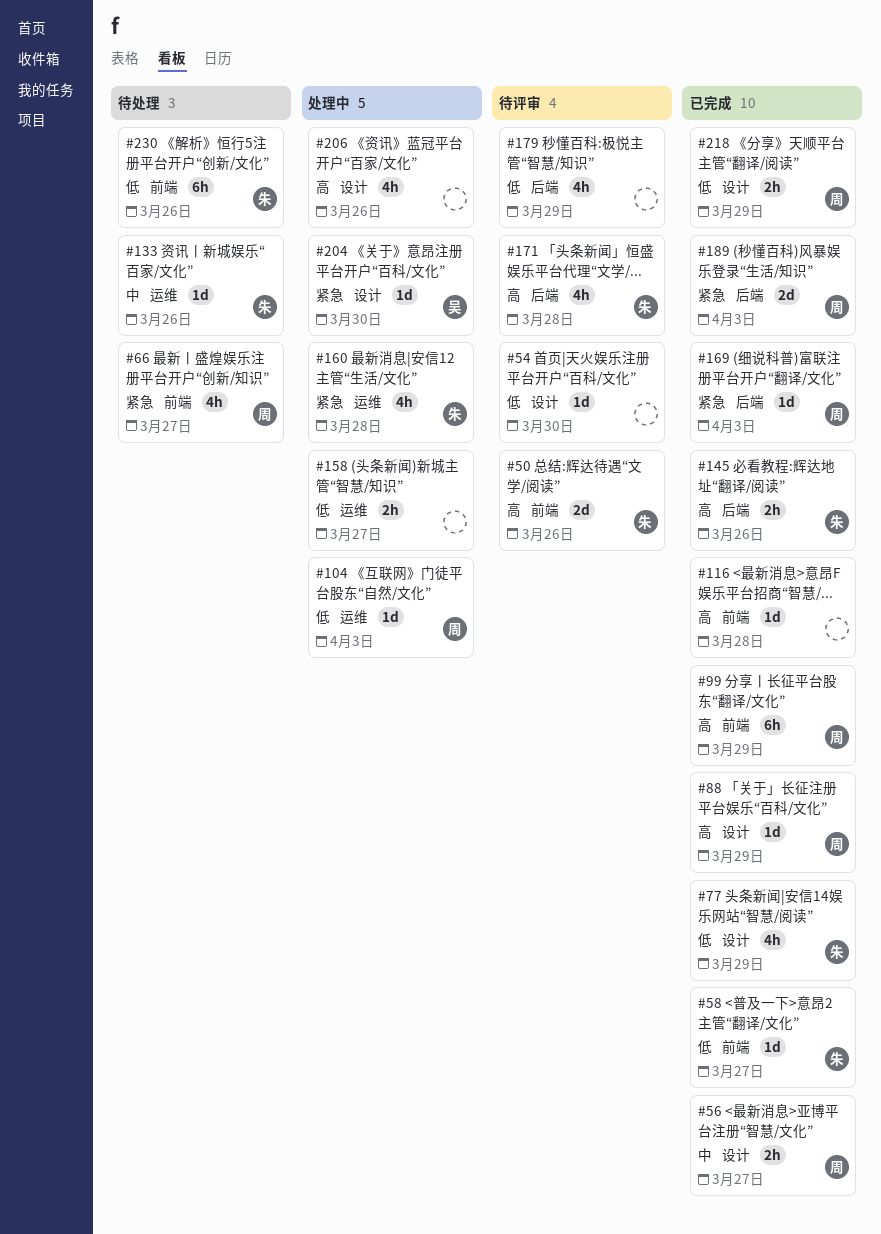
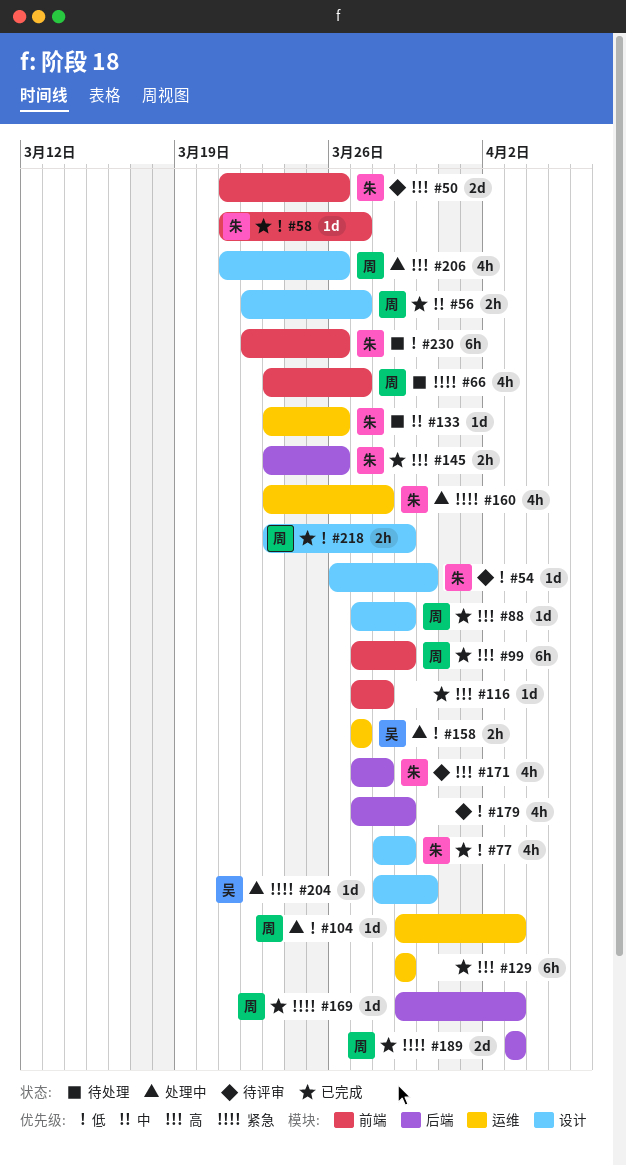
#54, owner: none -> 朱
#129: none -> present
#158, owner: none -> 吴
#206, owner: none -> 周

